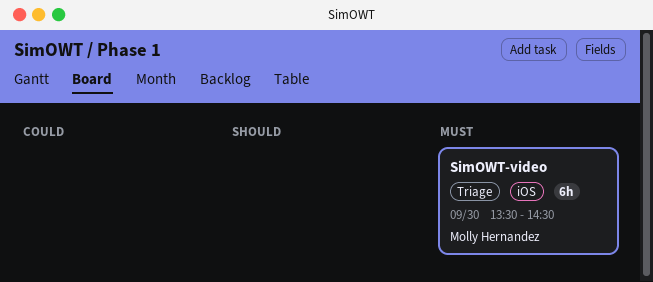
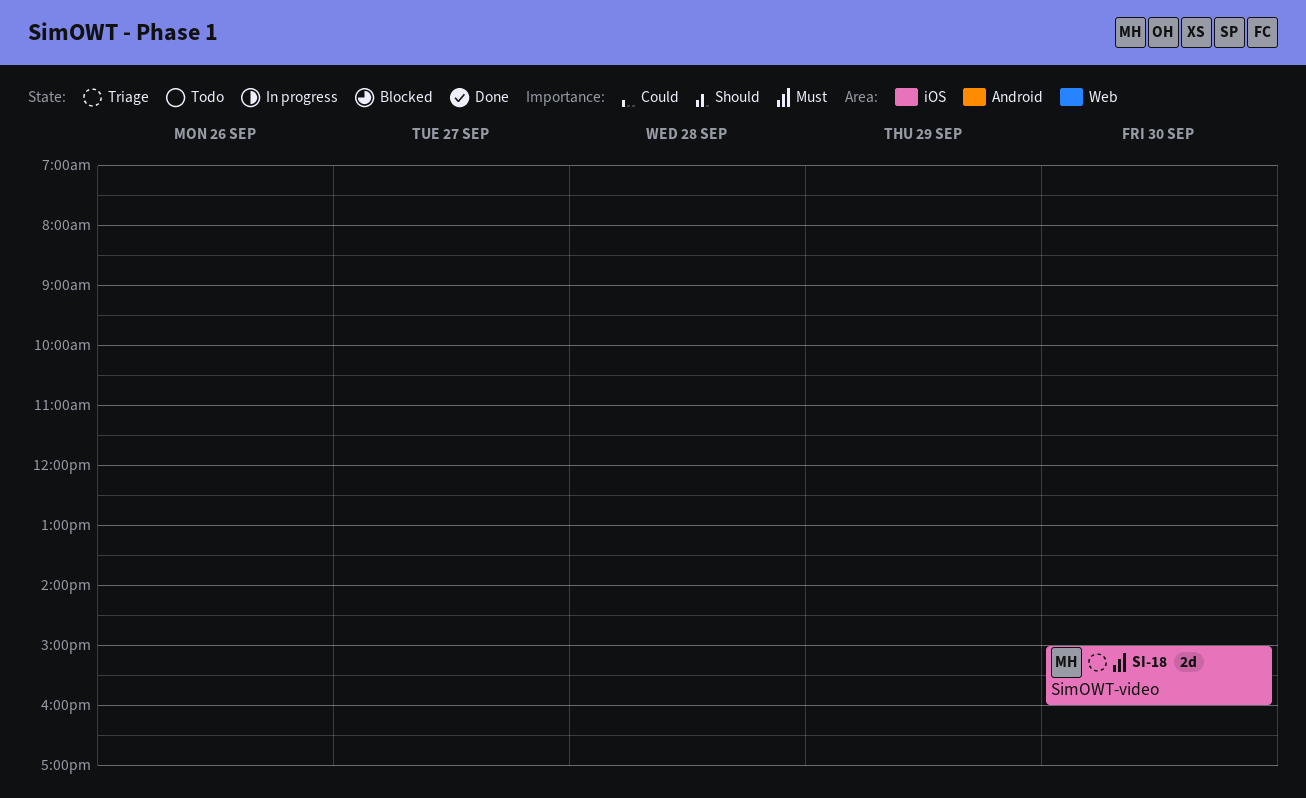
SimOWT-video, estimate: 6h -> 2d
SimOWT-video, begins: 13:30 -> 15:00
SimOWT-video, ends: 14:30 -> 16:00

